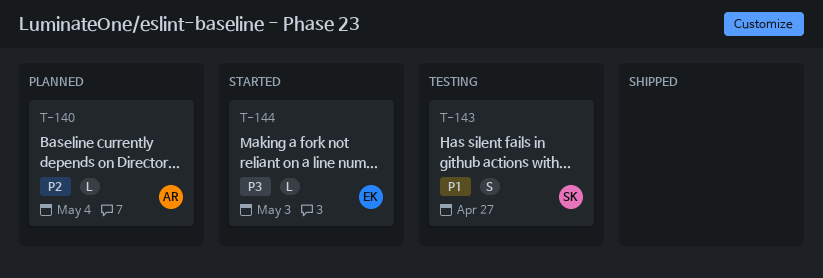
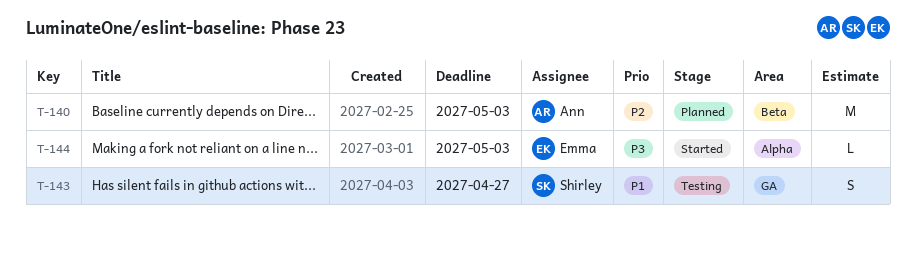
T-140, estimate: L -> M
T-140, due: May 4 -> May 3

